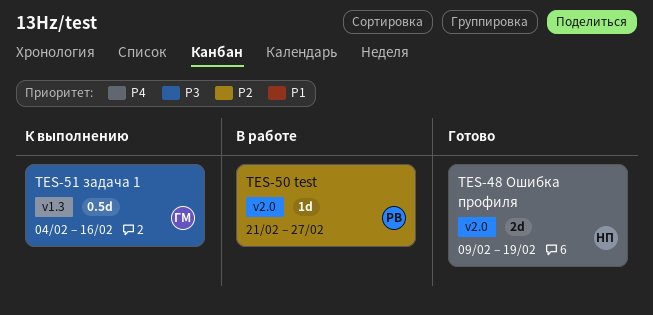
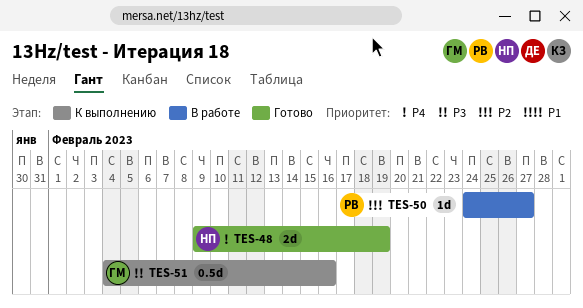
TES-50, start: Feb 21 -> Feb 24

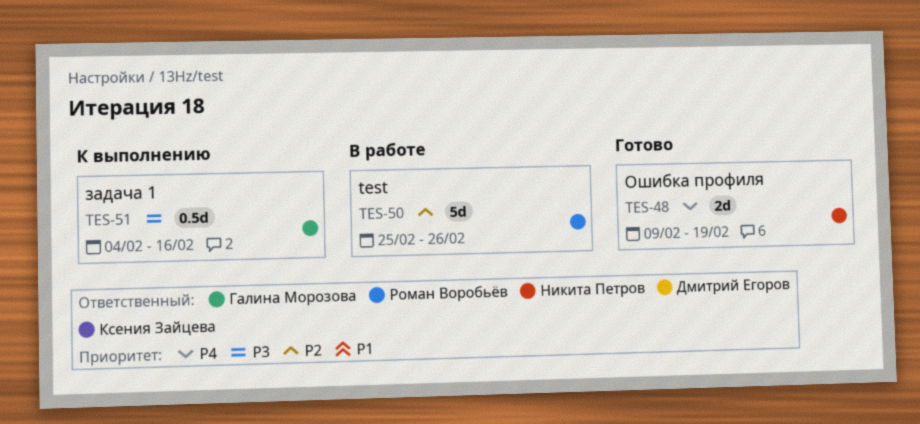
TES-50, estimate: 1d -> 5d
TES-50, start: Feb 24 -> Feb 25
TES-50, due: Feb 27 -> Feb 26

